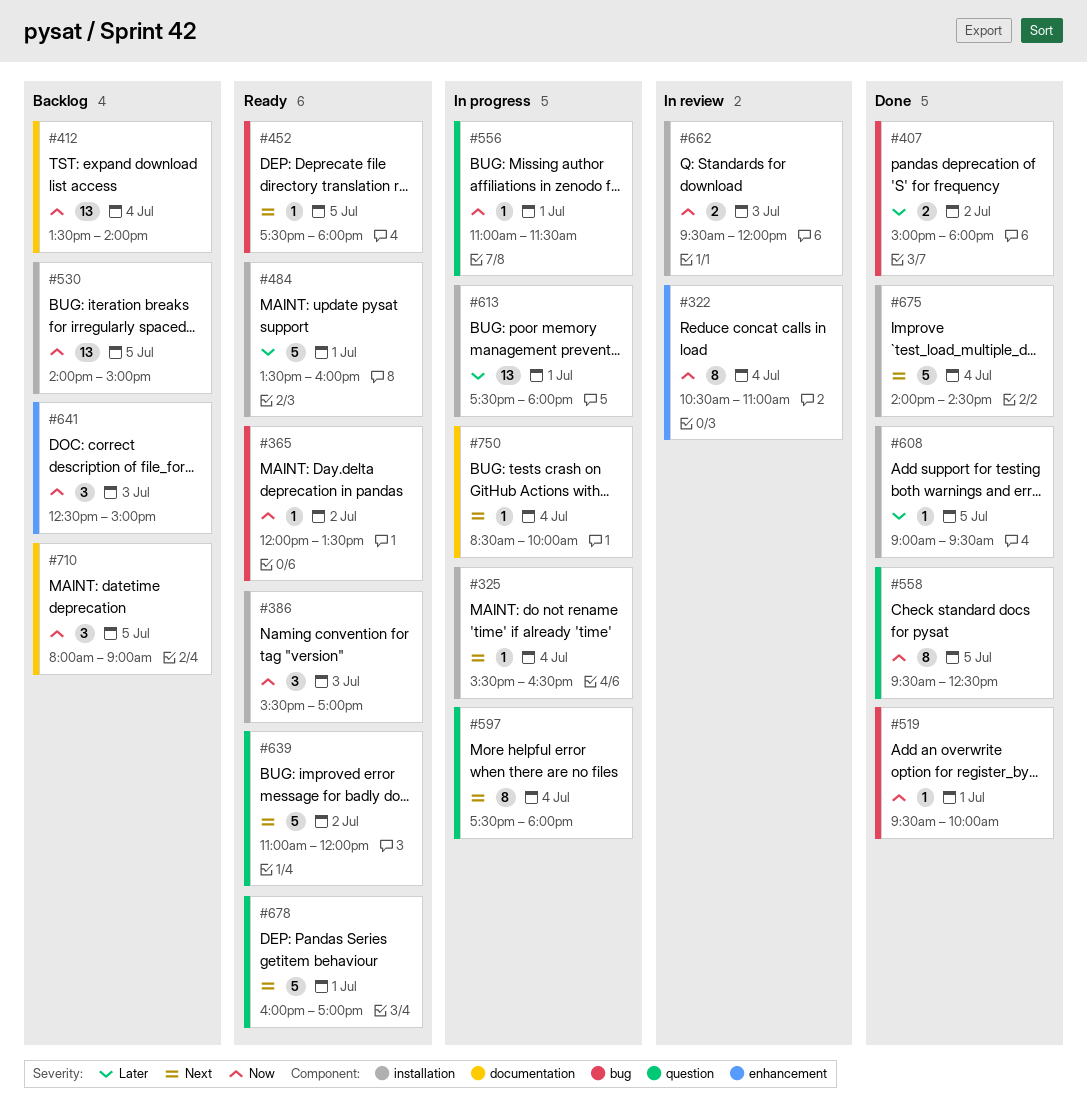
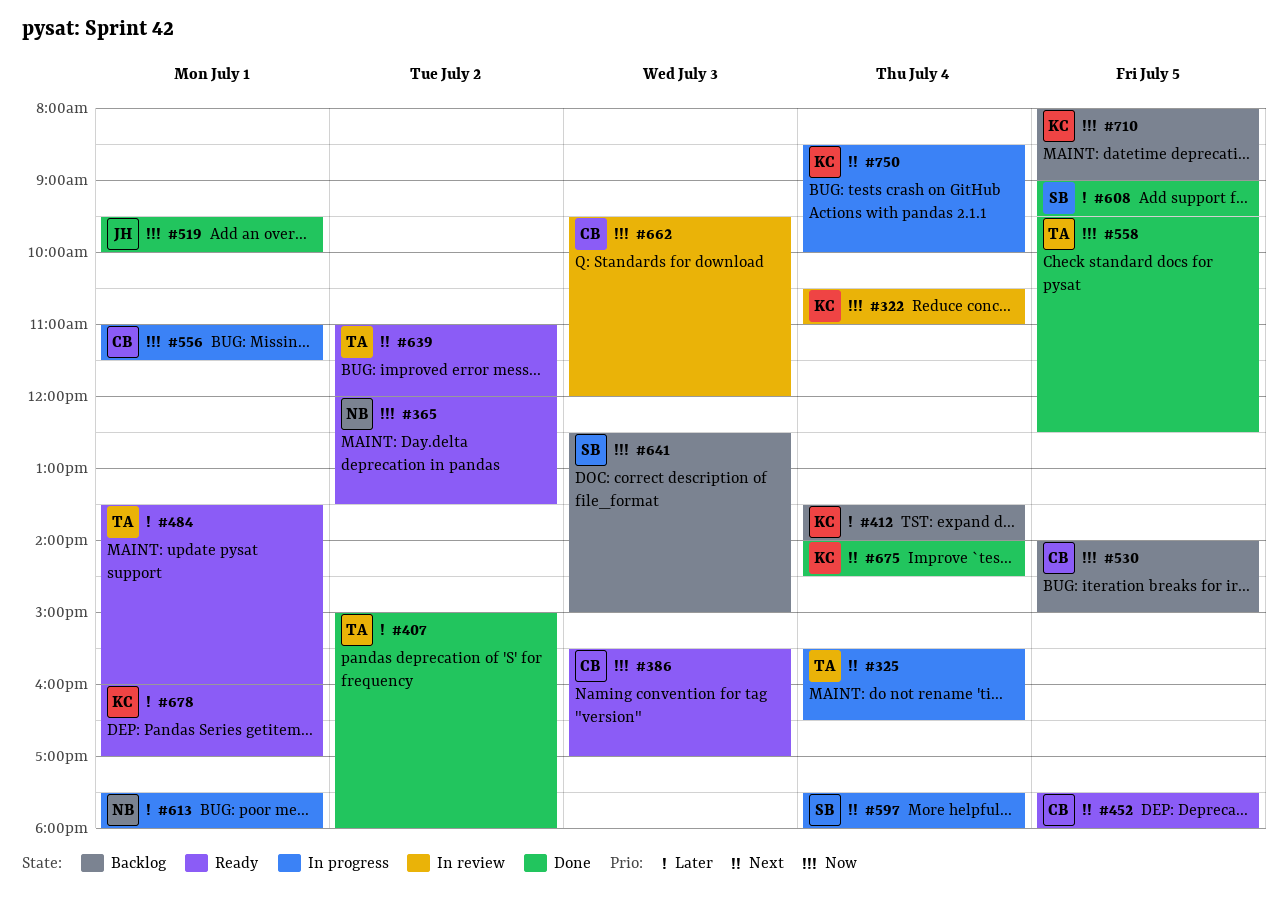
#412, priority: Now -> Later
#678, priority: Next -> Later

